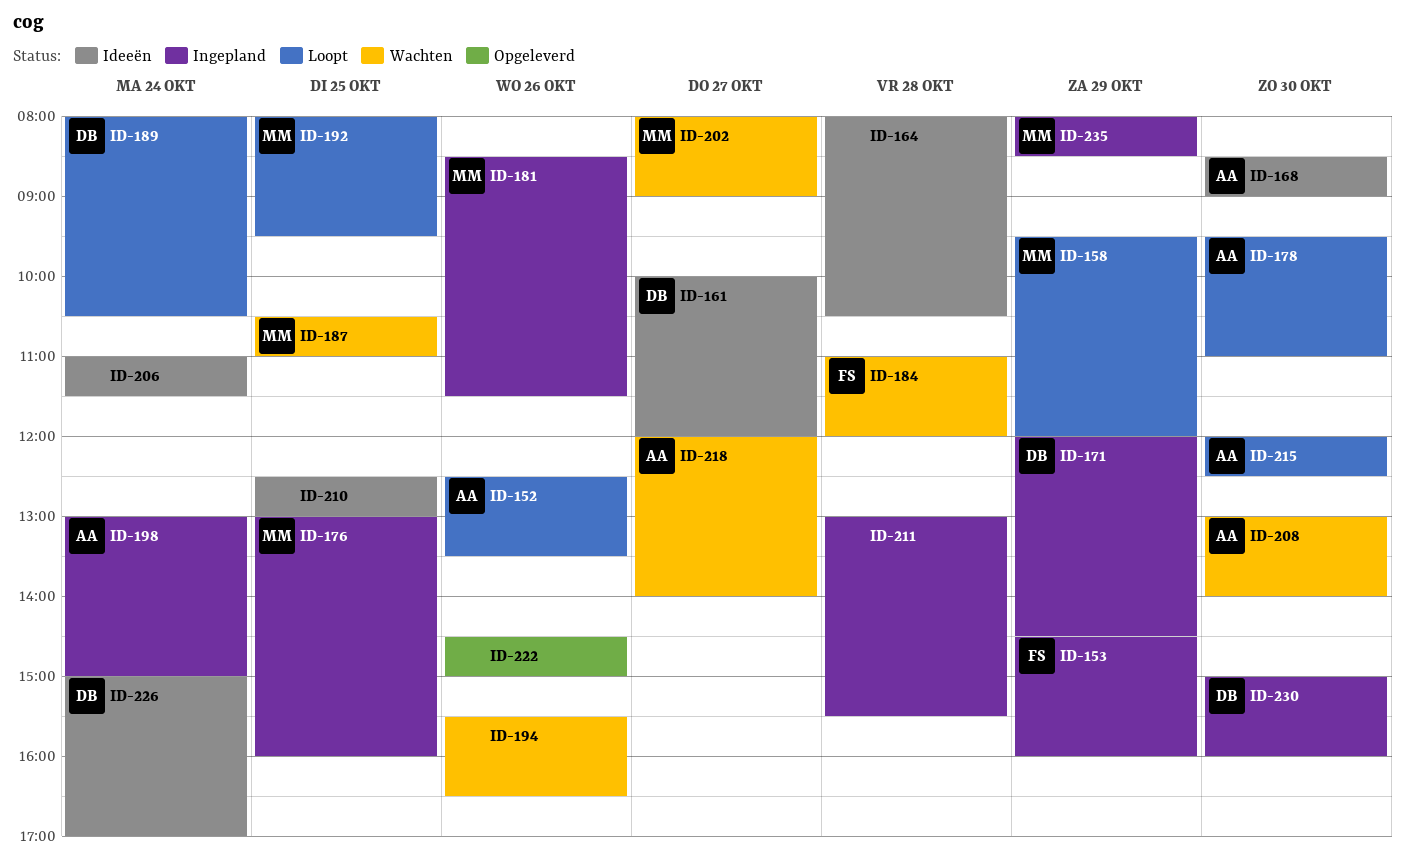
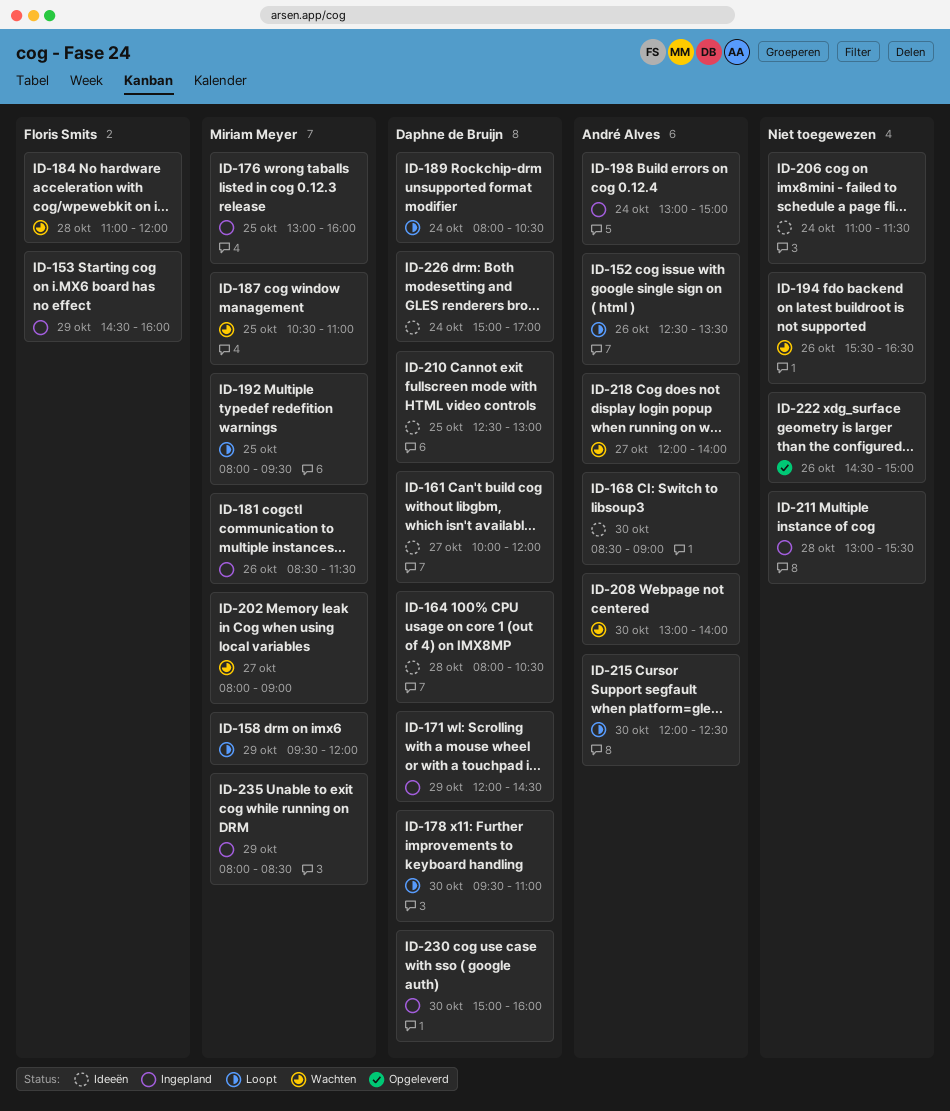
ID-164, owner: none -> Daphne de Bruijn
ID-178, owner: André Alves -> Daphne de Bruijn
ID-210, owner: none -> Daphne de Bruijn

